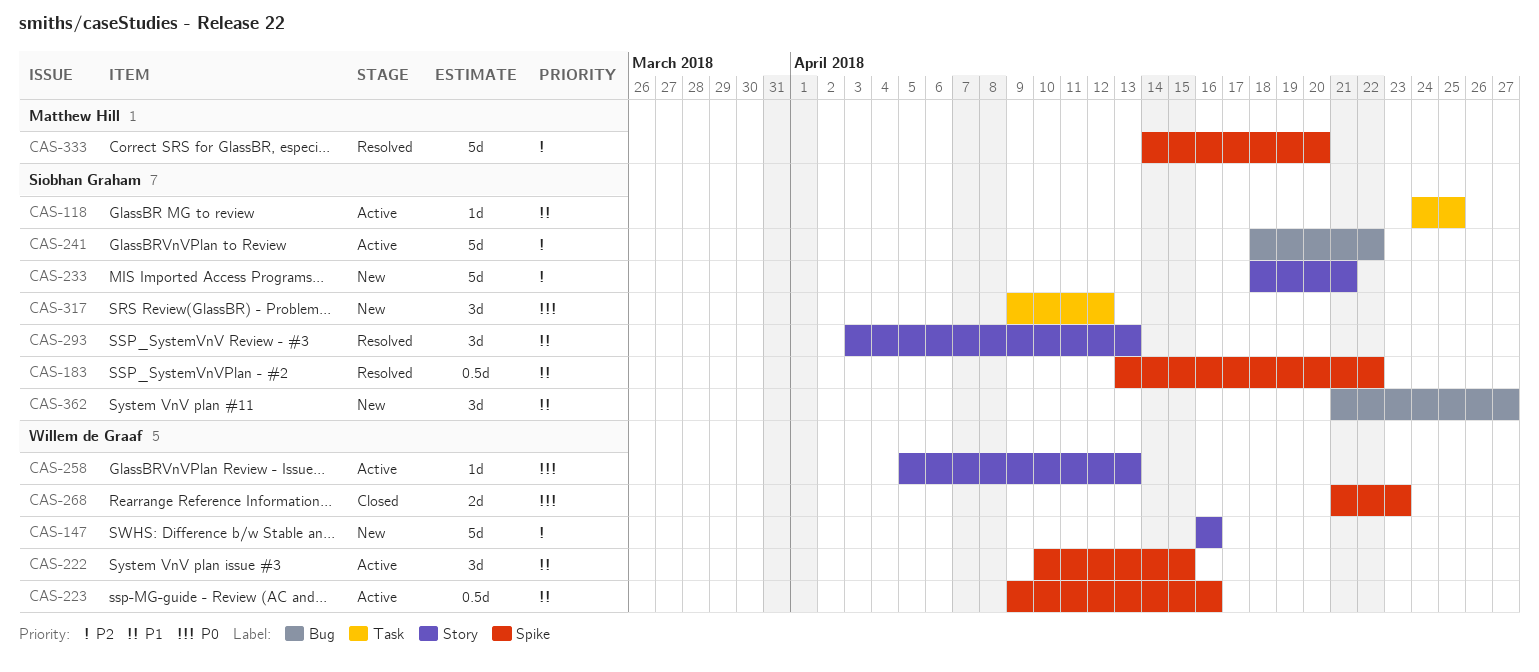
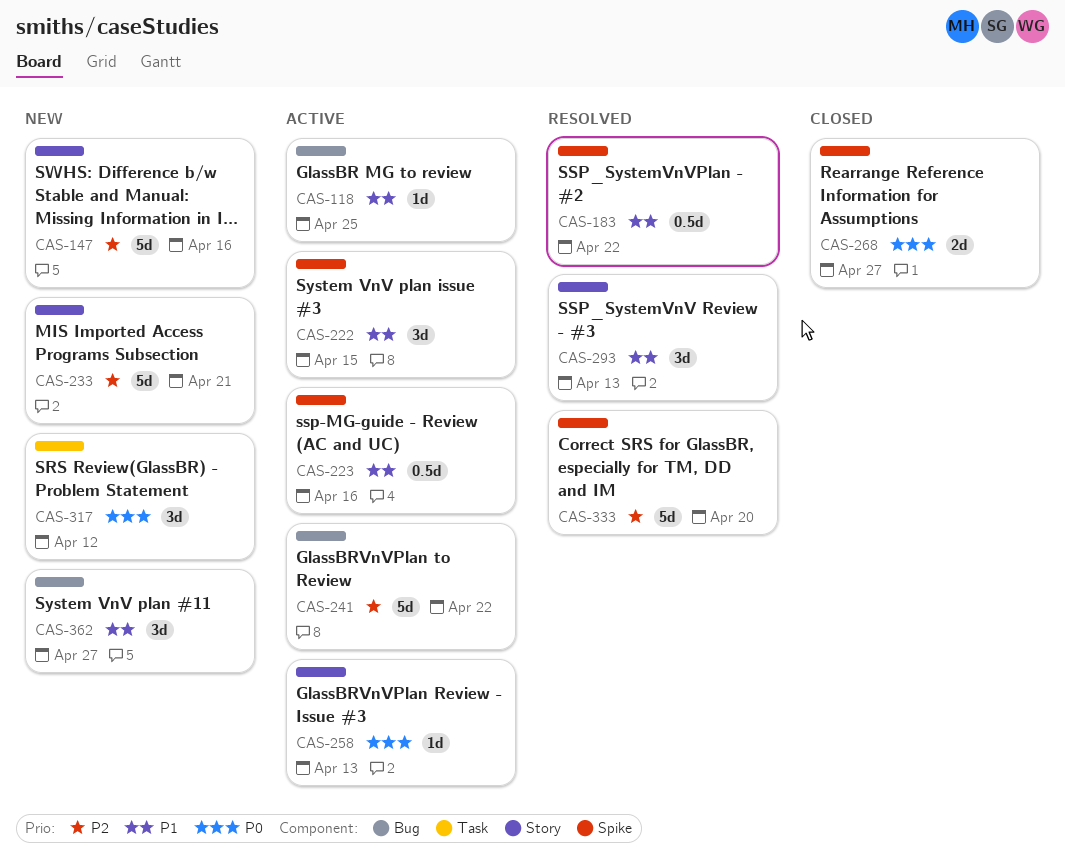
CAS-118, label: Task -> Bug
CAS-268, due: Apr 23 -> Apr 27

